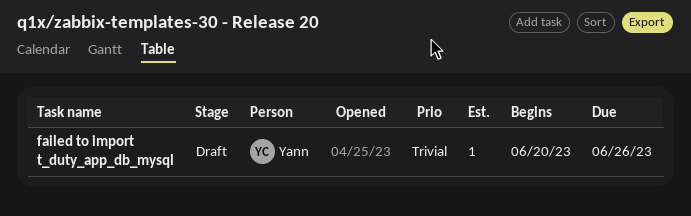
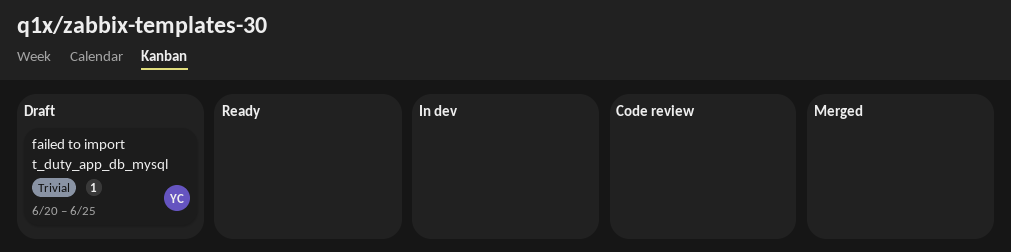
failed to import t_duty_app_db_mysql, due: Jun 26 -> Jun 25

